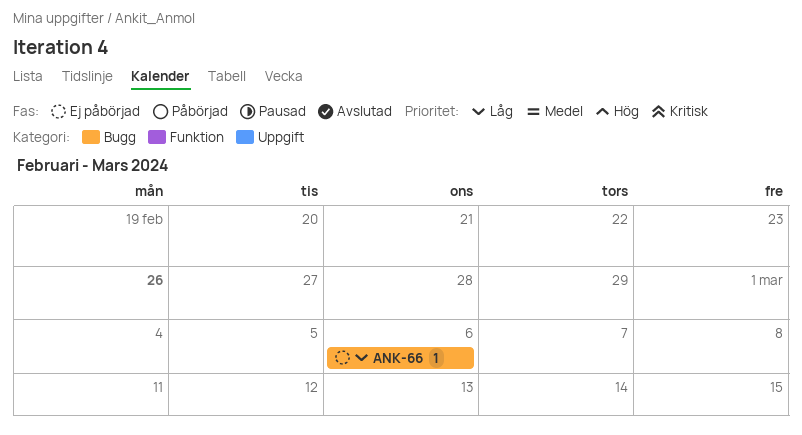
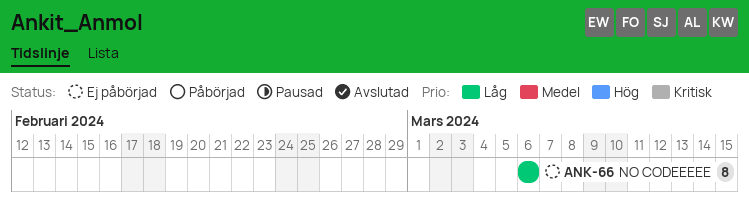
ANK-66, estimate: 1 -> 8

